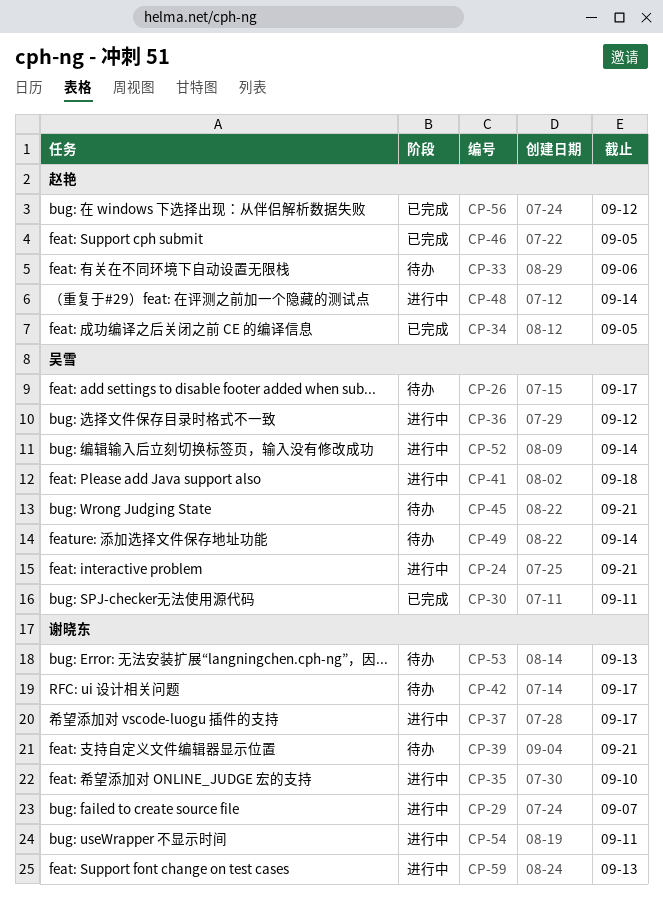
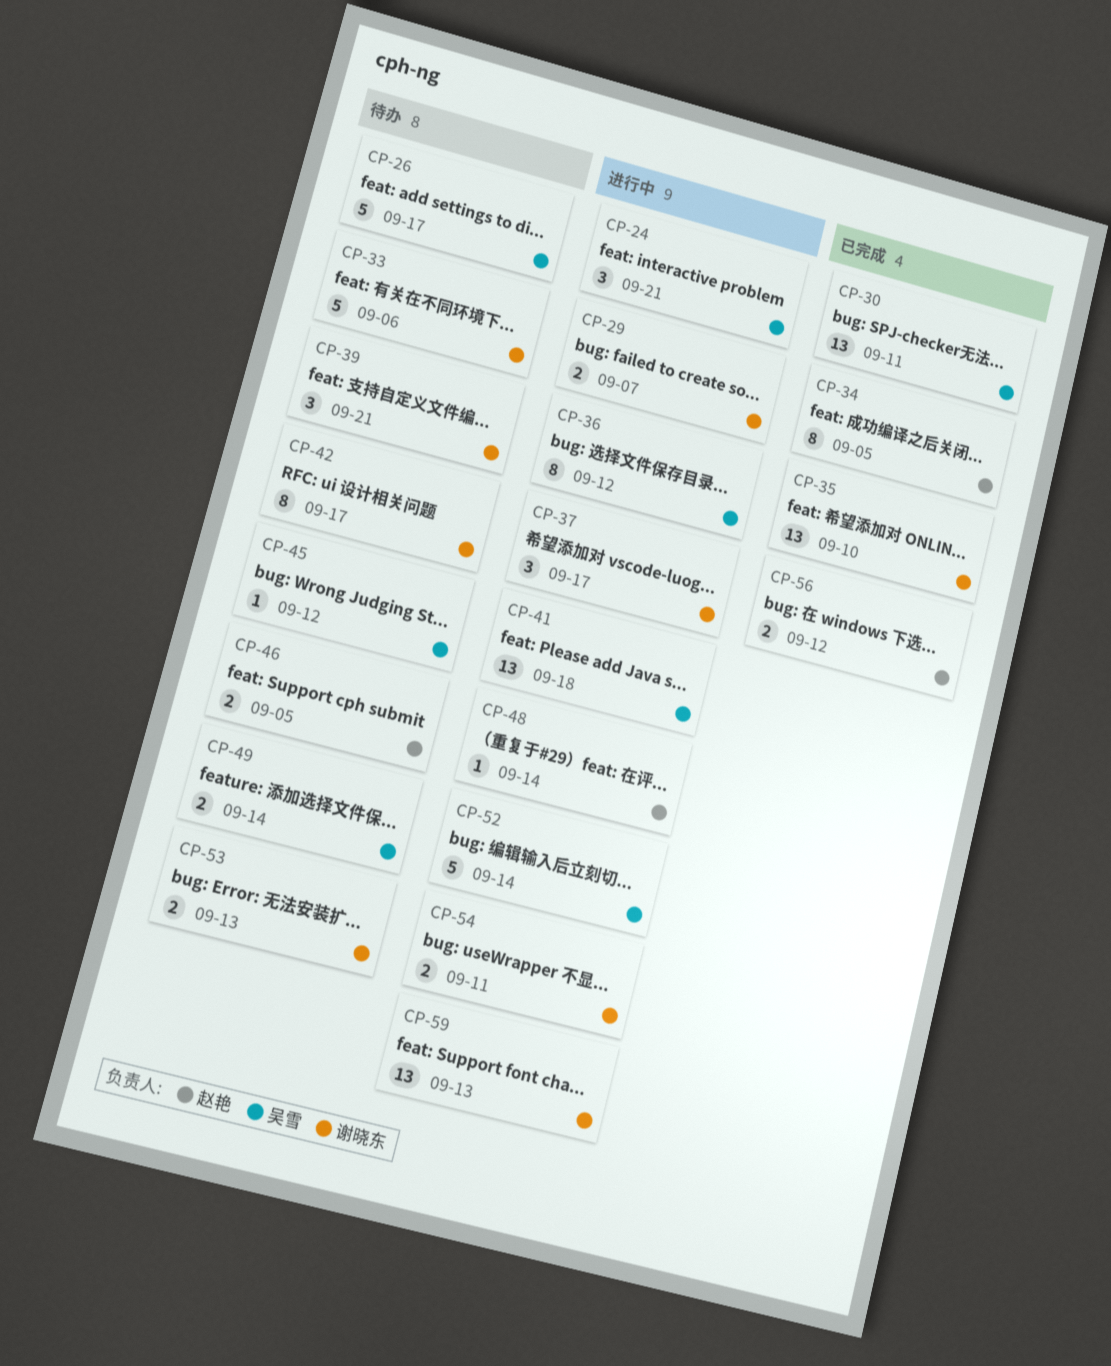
CP-33, owner: 赵艳 -> 谢晓东
CP-35, status: 进行中 -> 已完成
CP-45, due: Sep 21 -> Sep 12
CP-46, status: 已完成 -> 待办

